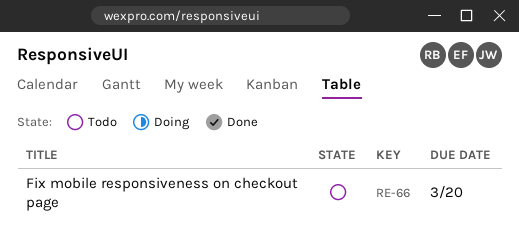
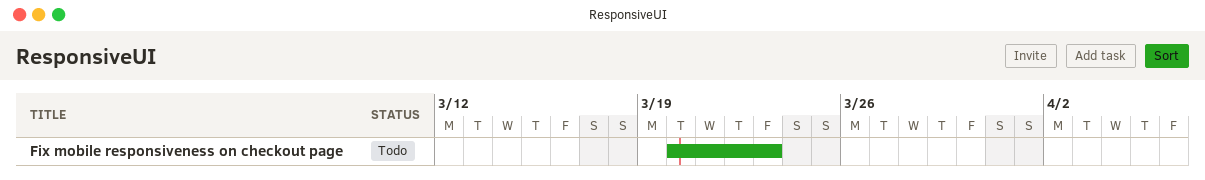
Fix mobile responsiveness on checkout page, due: Mar 20 -> Mar 23

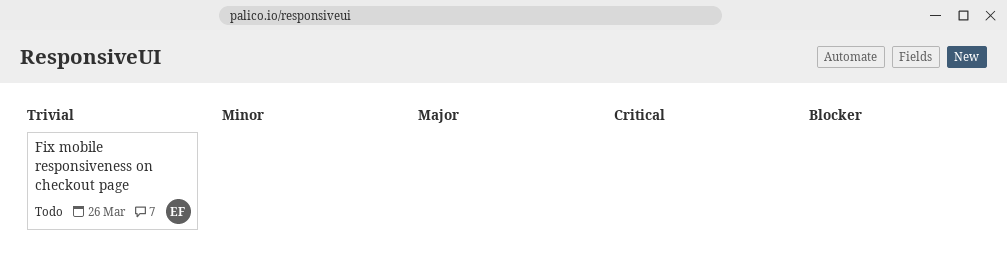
Fix mobile responsiveness on checkout page, due: Mar 23 -> Mar 26

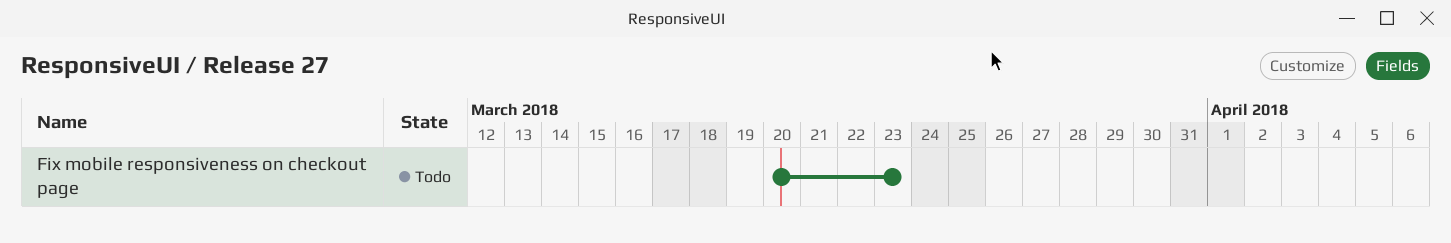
Fix mobile responsiveness on checkout page, due: Mar 26 -> Mar 23

